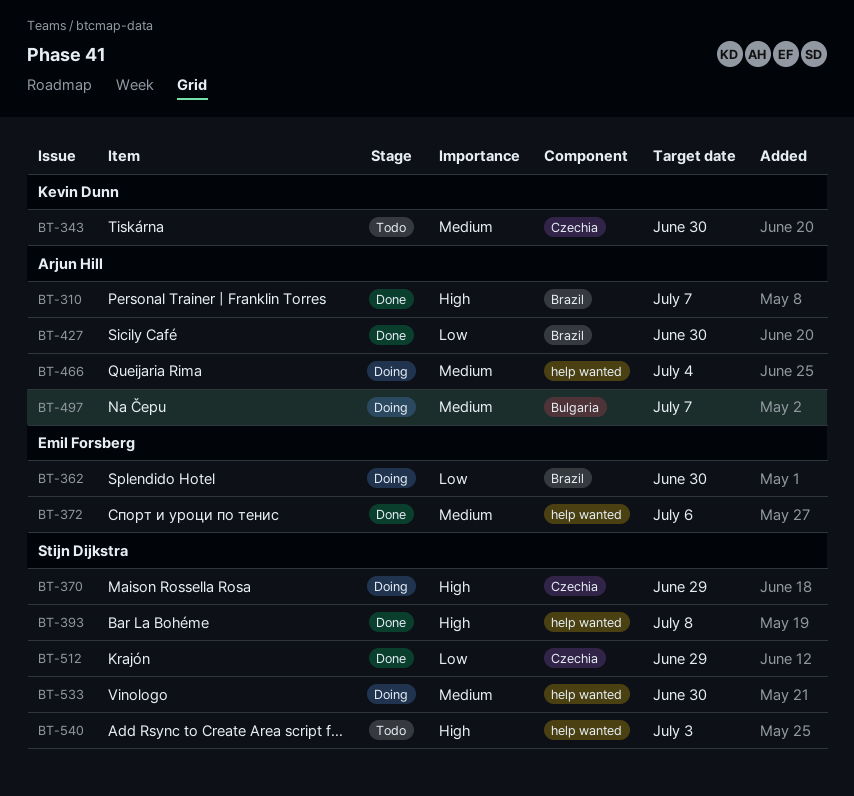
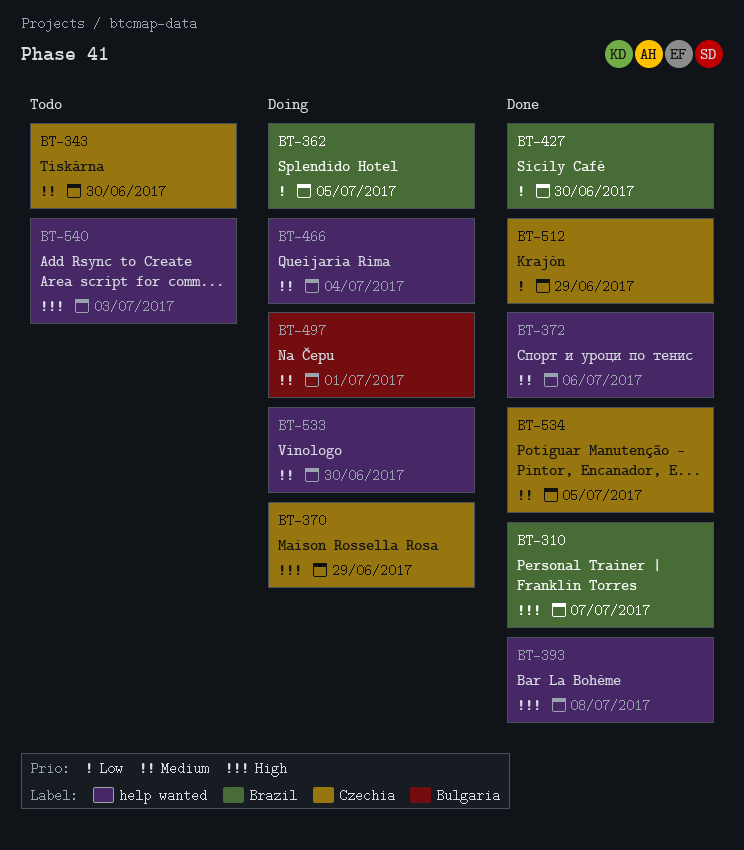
BT-362, due: Jun 30 -> Jul 5
BT-497, due: Jul 7 -> Jul 1
BT-534: none -> present

